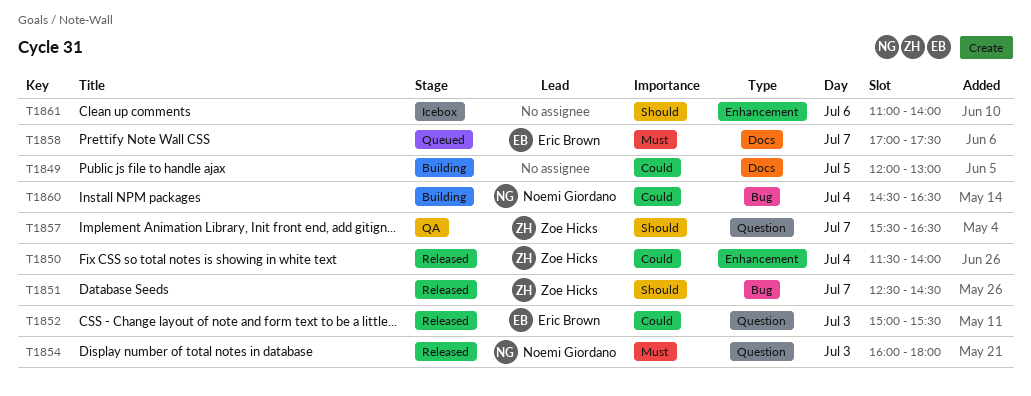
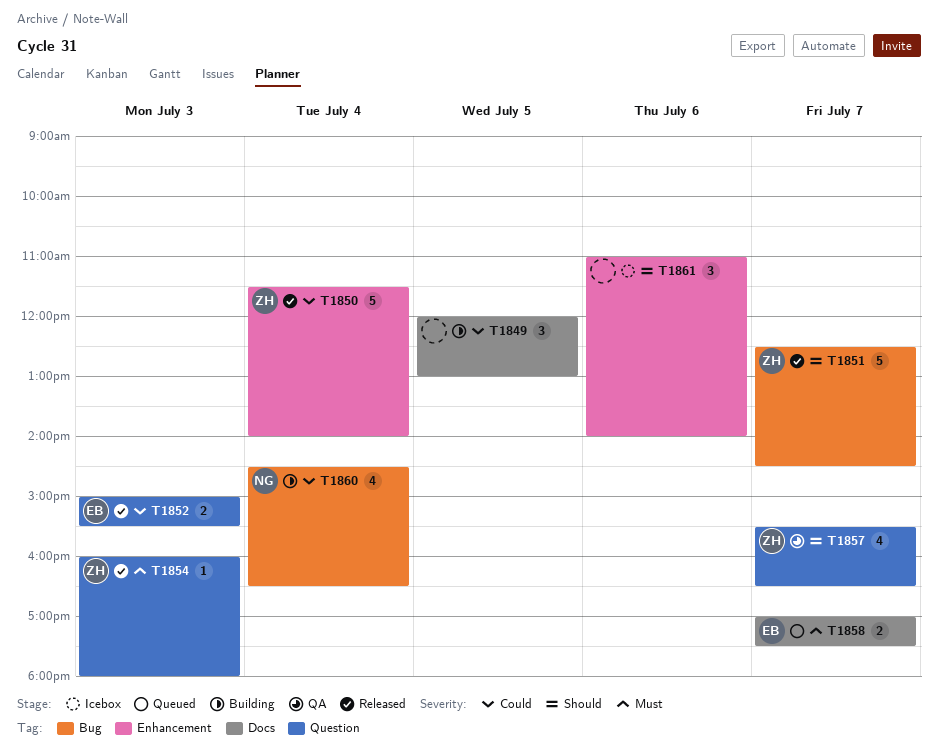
T1854, owner: Noemi Giordano -> Zoe Hicks

